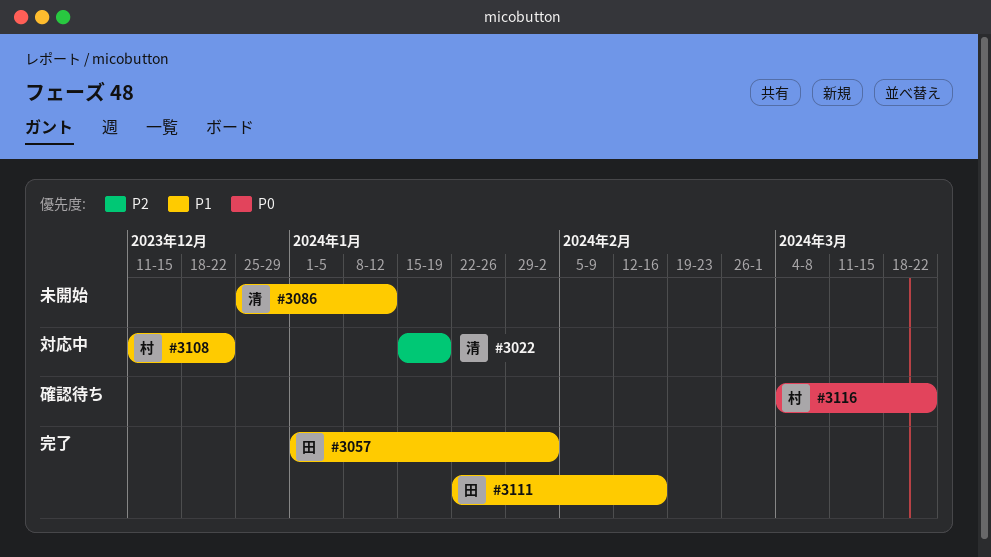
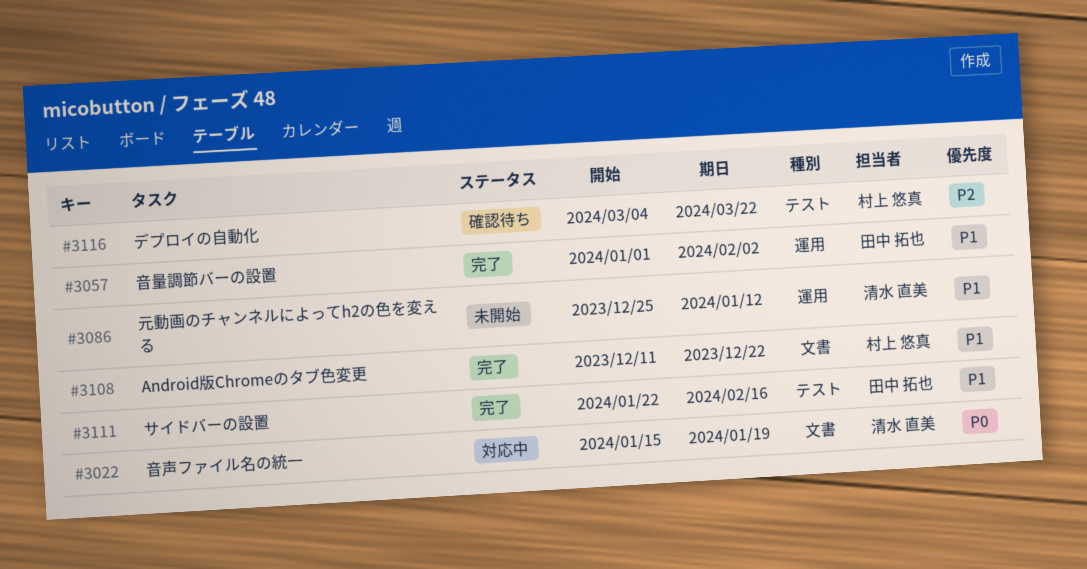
#3022, priority: P2 -> P0
#3108, status: 対応中 -> 完了
#3116, priority: P0 -> P2

